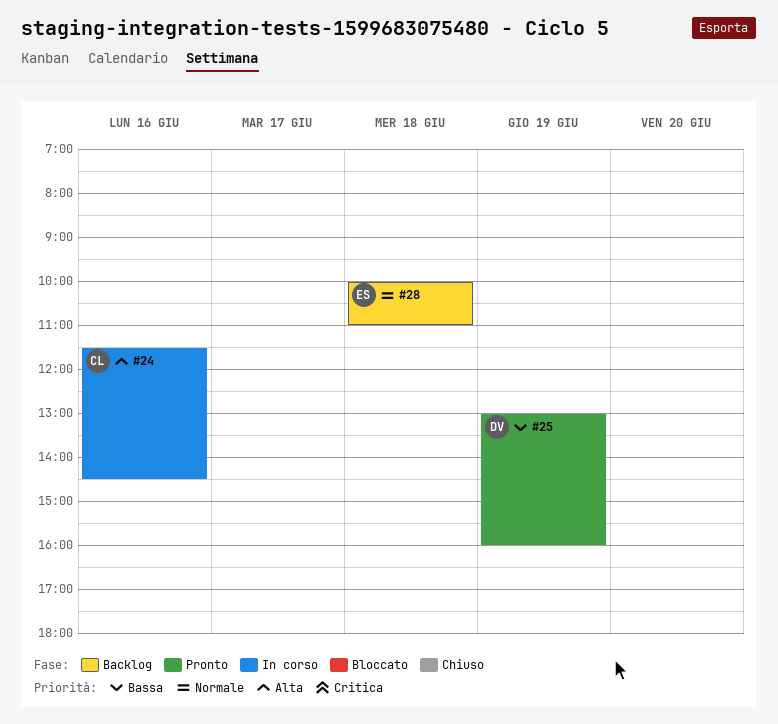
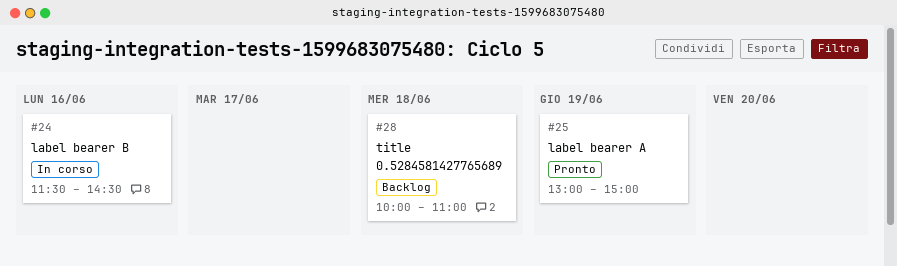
#25, ends: 16:00 -> 15:00

